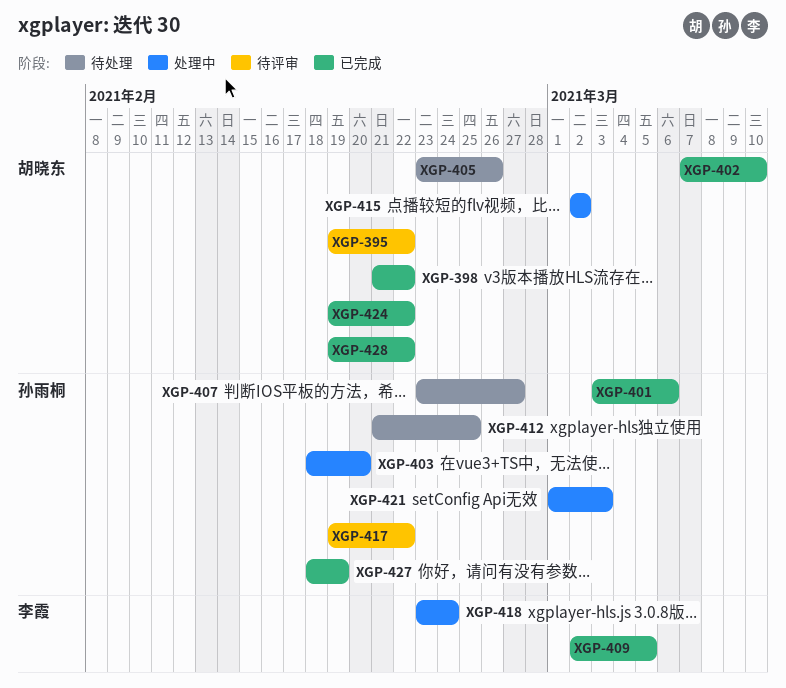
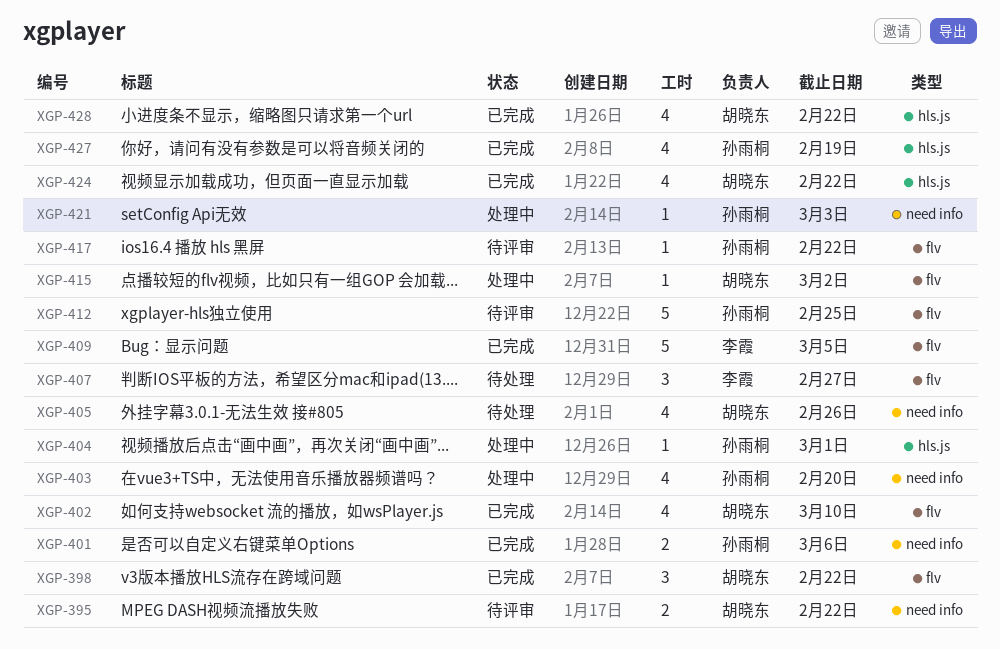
XGP-404: none -> present
XGP-407, owner: 孙雨桐 -> 李霞
XGP-412, status: 待处理 -> 待评审
XGP-418: present -> none

